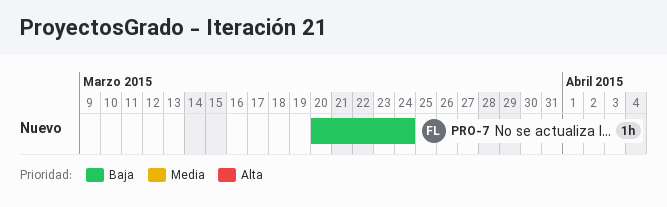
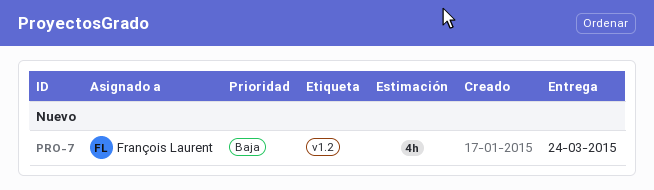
PRO-7, estimate: 1h -> 4h

